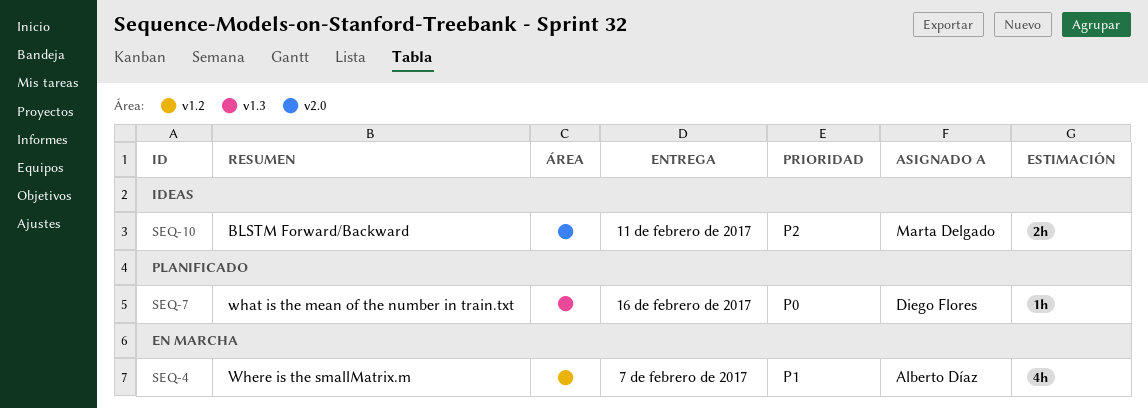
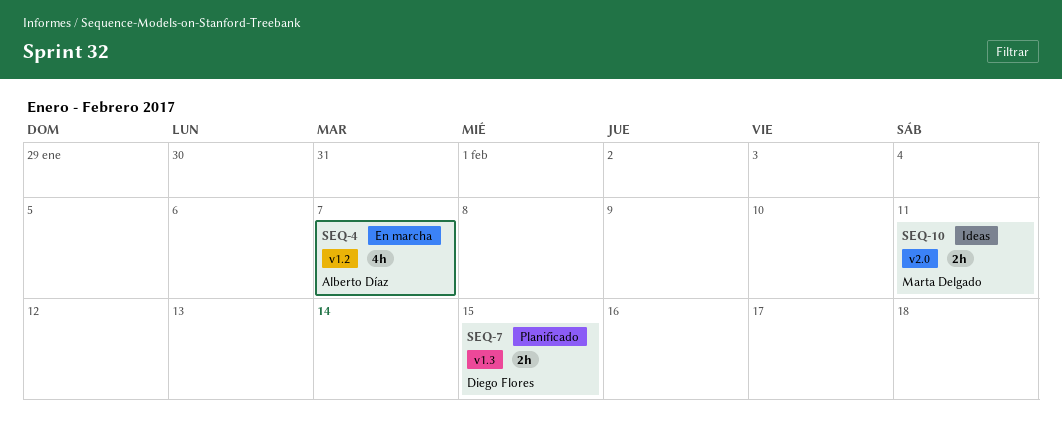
SEQ-7, estimate: 1h -> 2h
SEQ-7, due: Feb 16 -> Feb 15

